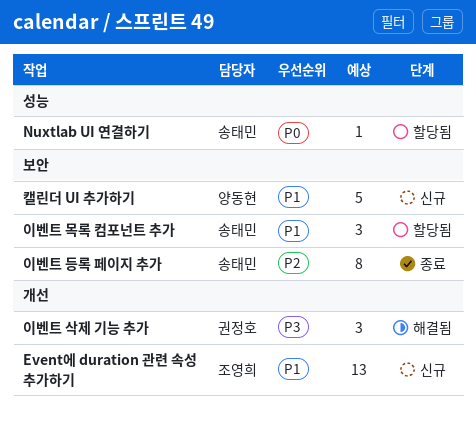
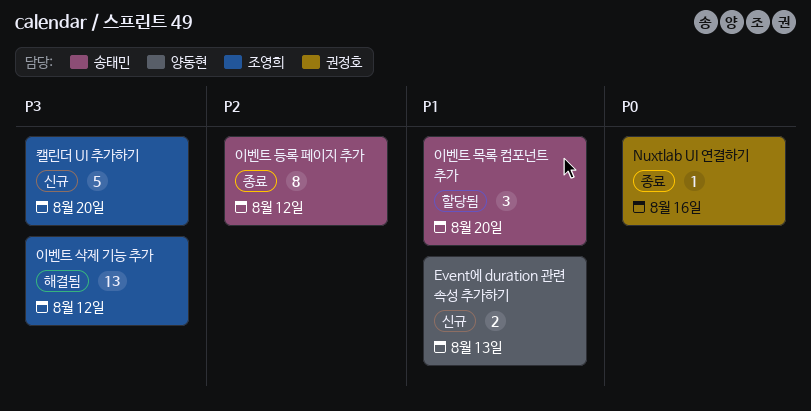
Event에 duration 관련 속성 추가하기, owner: 조영희 -> 양동현
Event에 duration 관련 속성 추가하기, estimate: 13 -> 2
Nuxtlab UI 연결하기, status: 할당됨 -> 종료
Nuxtlab UI 연결하기, owner: 송태민 -> 권정호
이벤트 삭제 기능 추가, owner: 권정호 -> 조영희
이벤트 삭제 기능 추가, estimate: 3 -> 13
캘린더 UI 추가하기, owner: 양동현 -> 조영희
캘린더 UI 추가하기, priority: P1 -> P3

